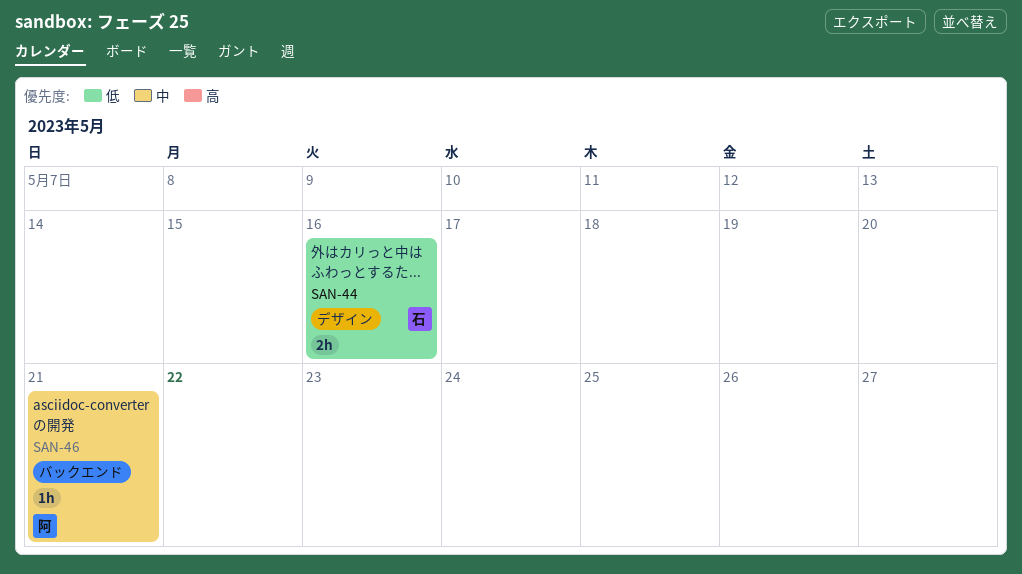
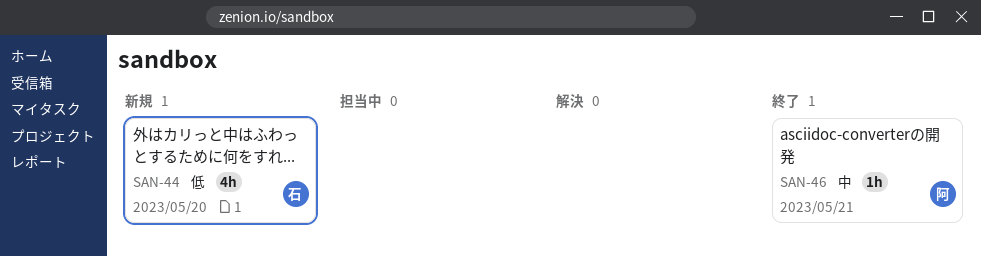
SAN-44, estimate: 2h -> 4h
SAN-44, due: May 16 -> May 20

